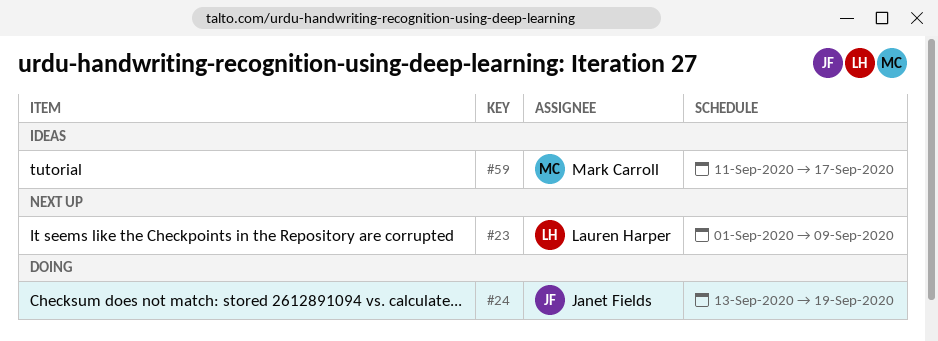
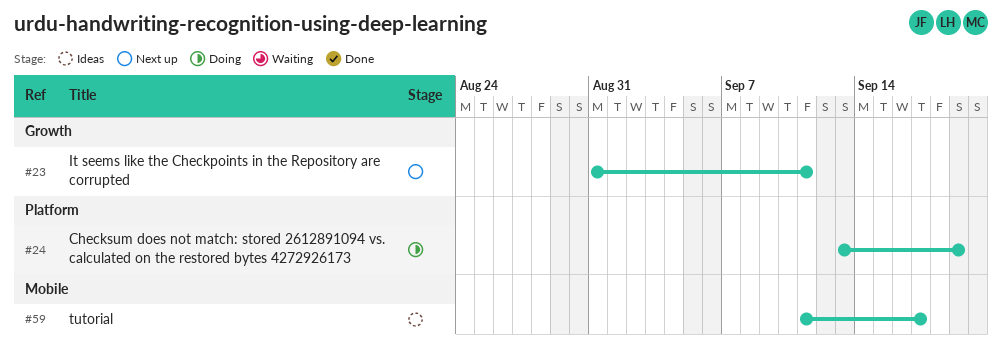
#23, start: Sep 1 -> Aug 31
#23, due: Sep 9 -> Sep 11

